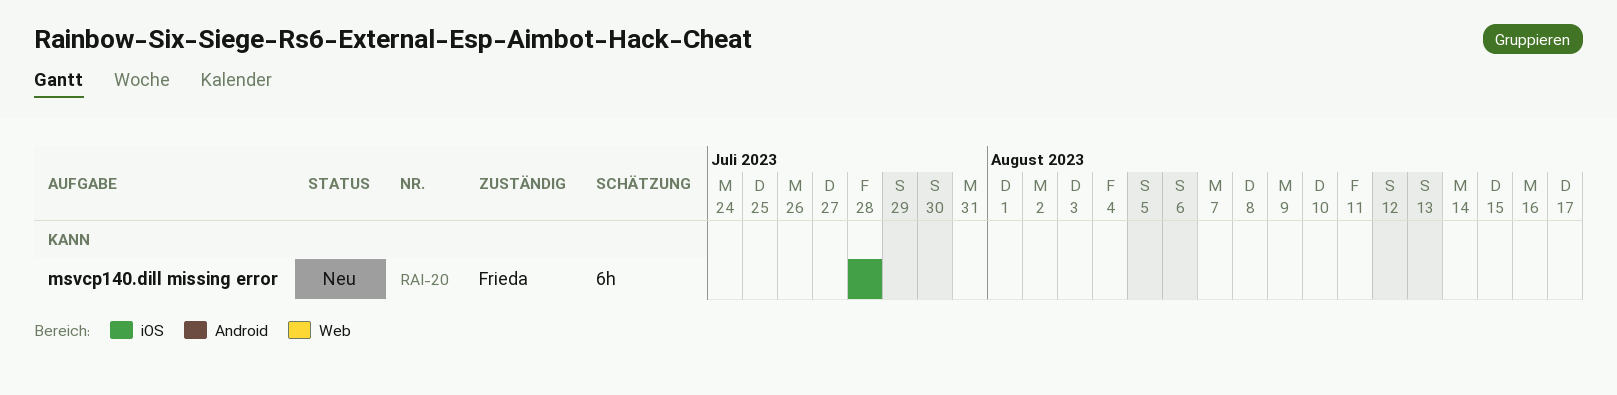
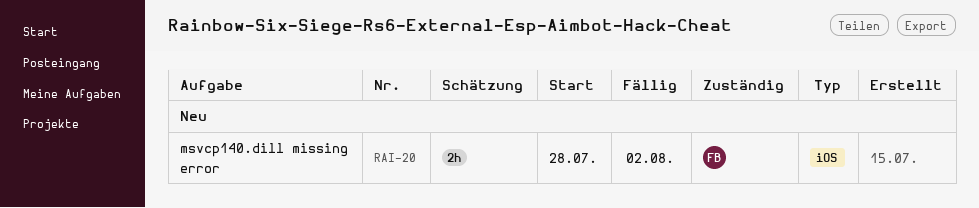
RAI-20, estimate: 6h -> 2h
RAI-20, due: Jul 28 -> Aug 2

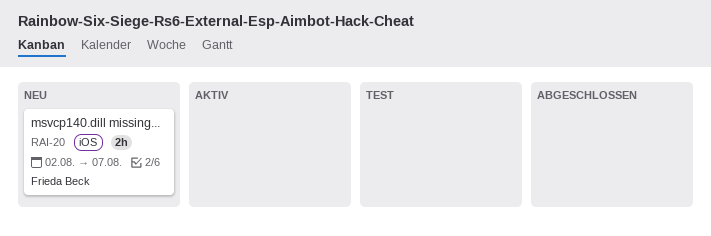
RAI-20, start: Jul 28 -> Aug 2
RAI-20, due: Aug 2 -> Aug 7

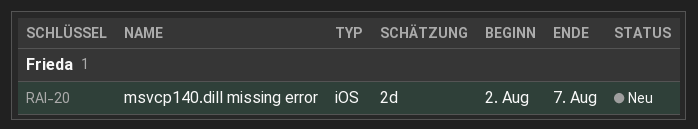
RAI-20, estimate: 2h -> 2d

